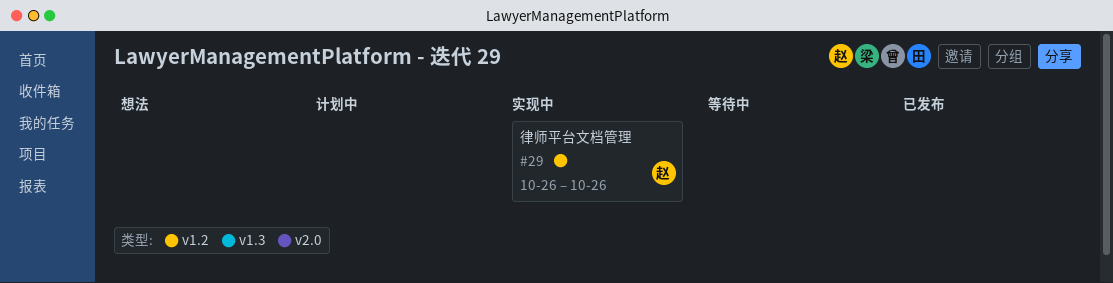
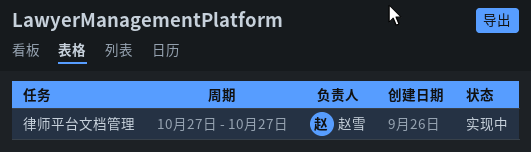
律师平台文档管理, start: Oct 26 -> Oct 27
律师平台文档管理, due: Oct 26 -> Oct 27

